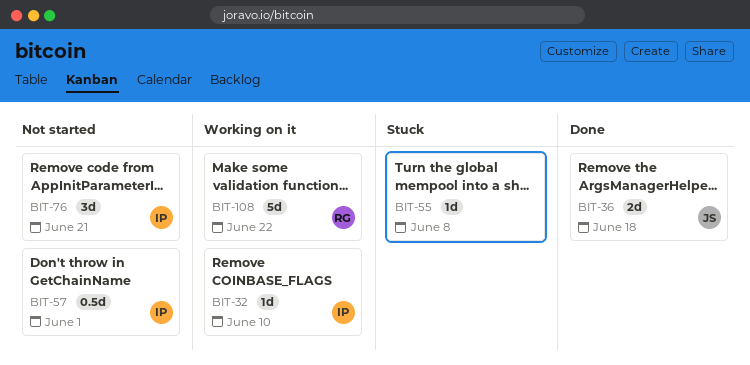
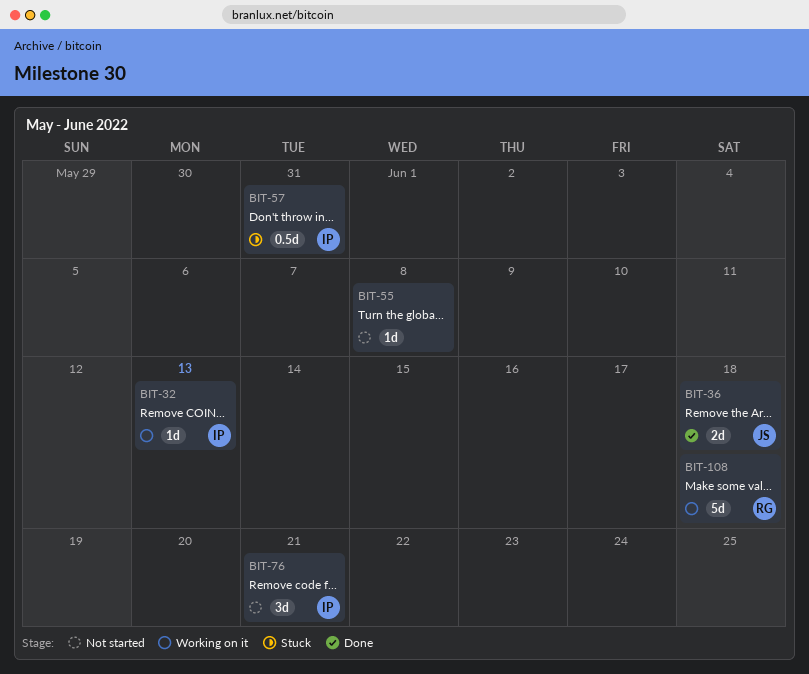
BIT-32, due: Jun 10 -> Jun 13
BIT-55, status: Stuck -> Not started
BIT-57, status: Not started -> Stuck
BIT-57, due: Jun 1 -> May 31
BIT-108, due: Jun 22 -> Jun 18

